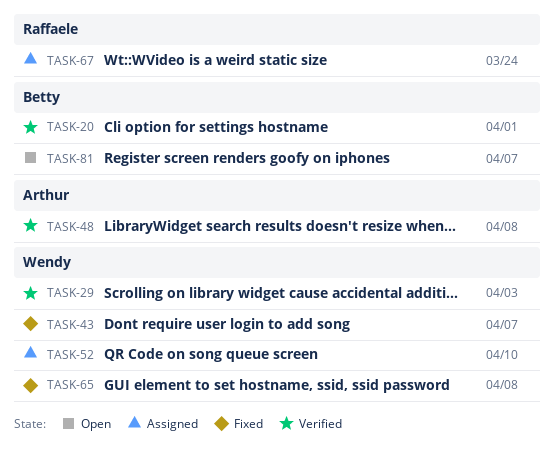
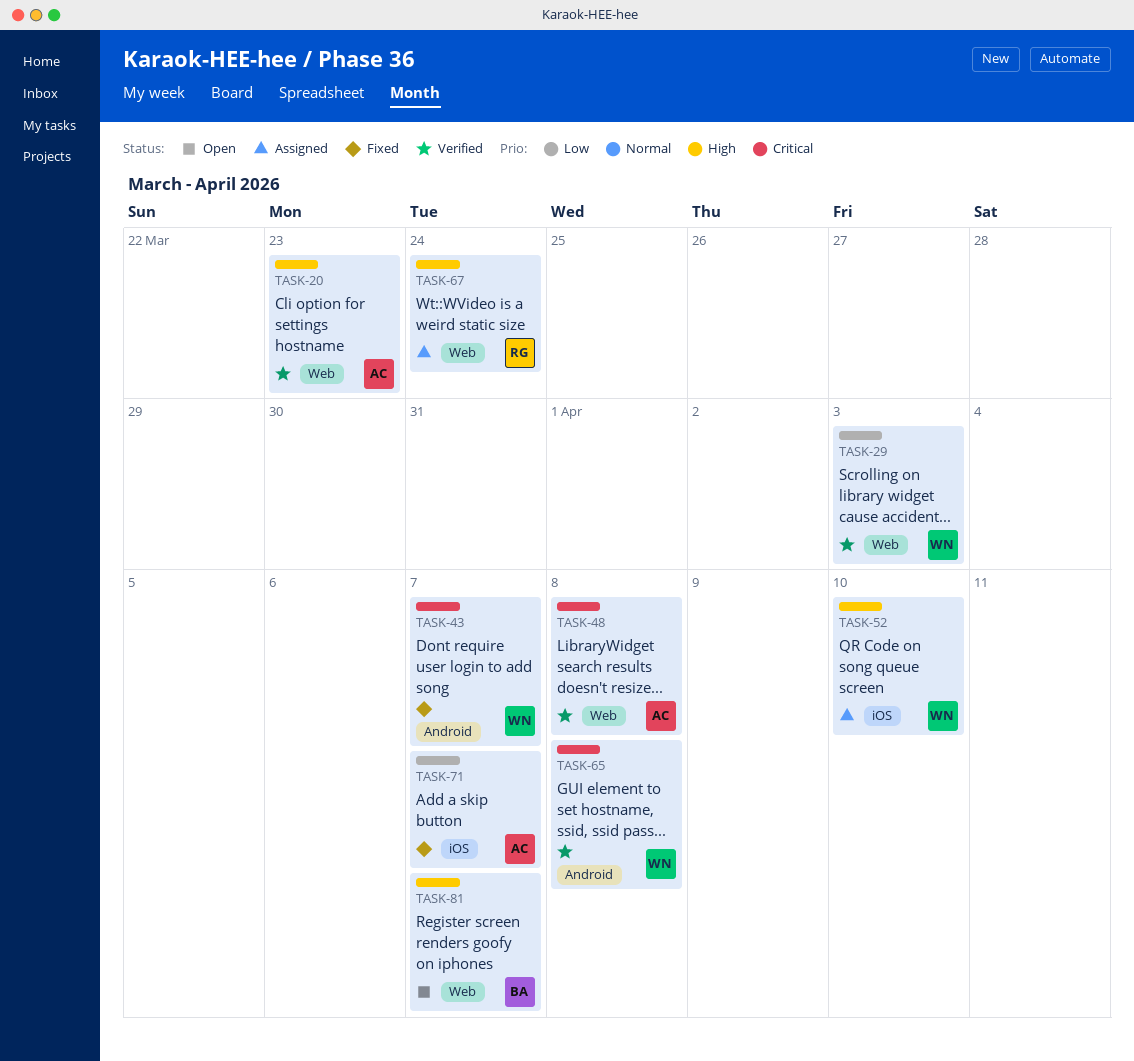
TASK-20, owner: Betty -> Arthur
TASK-20, due: Apr 1 -> Mar 23
TASK-65, status: Fixed -> Verified
TASK-71: none -> present

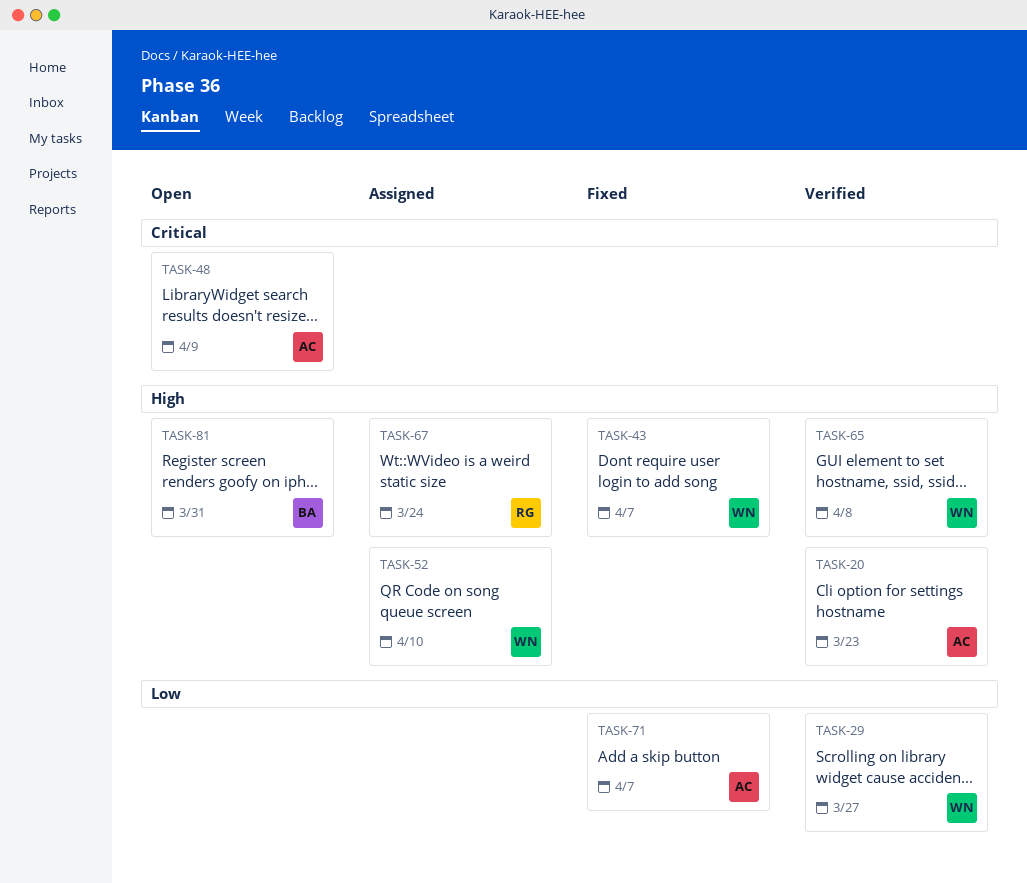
TASK-29, due: Apr 3 -> Mar 27
TASK-43, priority: Critical -> High
TASK-48, status: Verified -> Open
TASK-48, due: Apr 8 -> Apr 9
TASK-65, priority: Critical -> High
TASK-81, due: Apr 7 -> Mar 31

